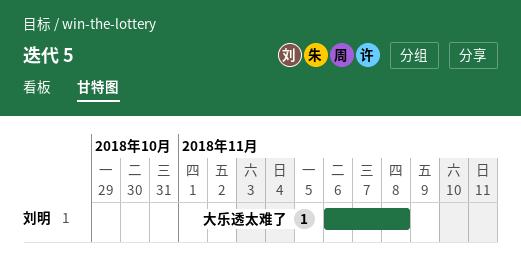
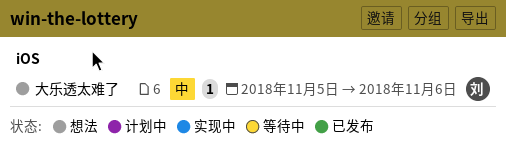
大乐透太难了, start: Nov 6 -> Nov 5
大乐透太难了, due: Nov 8 -> Nov 6

